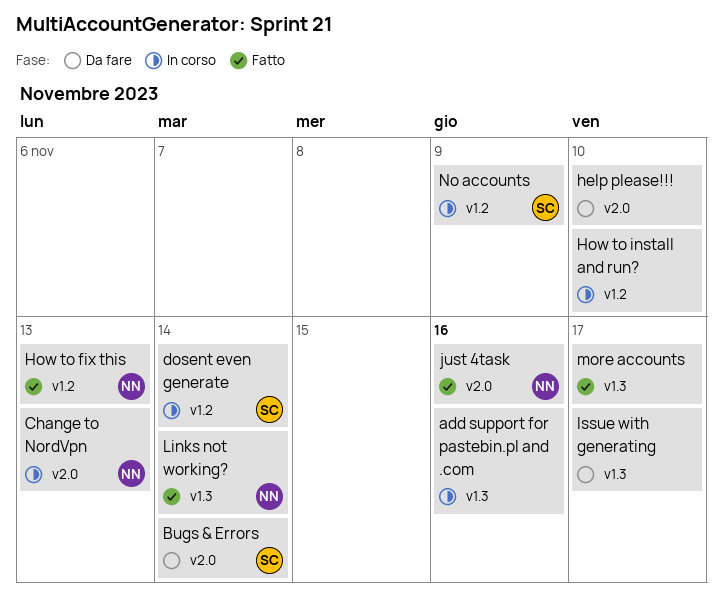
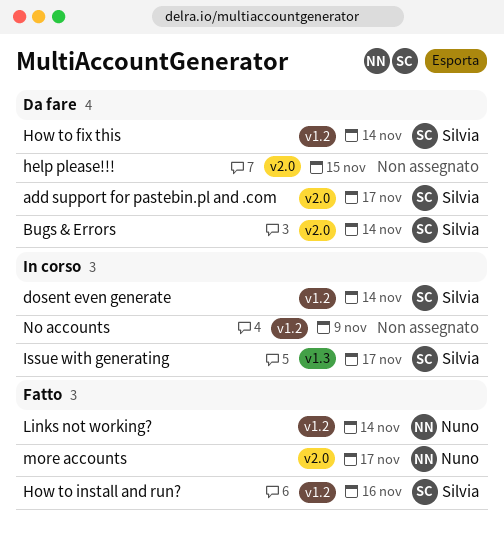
add support for pastebin.pl and .com, status: In corso -> Da fare
add support for pastebin.pl and .com, owner: none -> Silvia
add support for pastebin.pl and .com, label: v1.3 -> v2.0
add support for pastebin.pl and .com, due: Nov 16 -> Nov 17
Change to NordVpn: present -> none
help please!!!, due: Nov 10 -> Nov 15
How to fix this, status: Fatto -> Da fare
How to fix this, owner: Nuno -> Silvia
How to fix this, due: Nov 13 -> Nov 14
How to install and run?, status: In corso -> Fatto
How to install and run?, owner: none -> Silvia
How to install and run?, due: Nov 10 -> Nov 16
Issue with generating, status: Da fare -> In corso
Issue with generating, owner: none -> Silvia
just 4task: present -> none
Links not working?, label: v1.3 -> v1.2
more accounts, owner: none -> Nuno
more accounts, label: v1.3 -> v2.0
No accounts, owner: Silvia -> none

